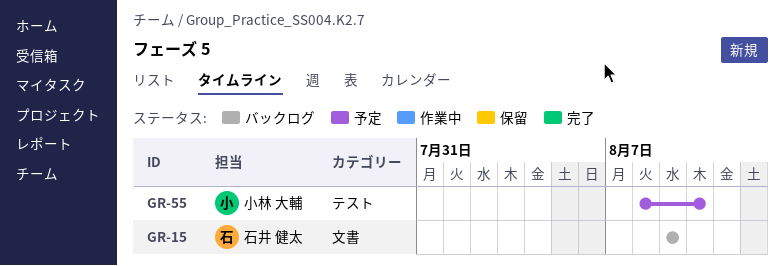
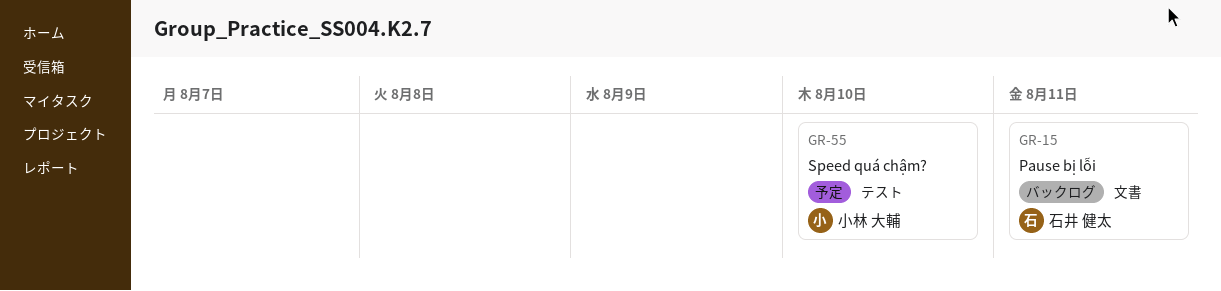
GR-15, due: Aug 9 -> Aug 11

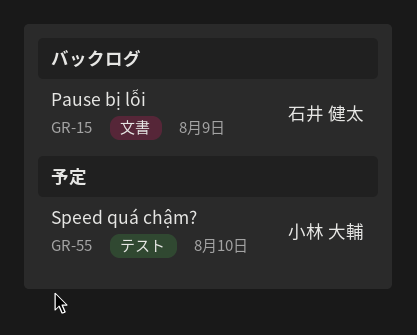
GR-15, due: Aug 11 -> Aug 9

